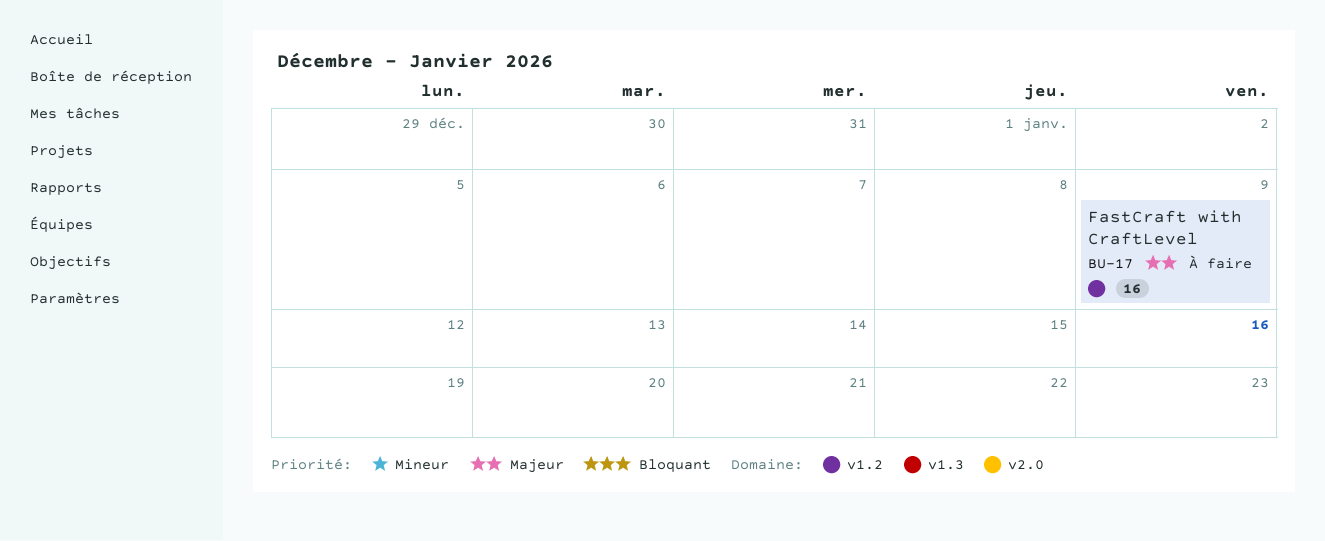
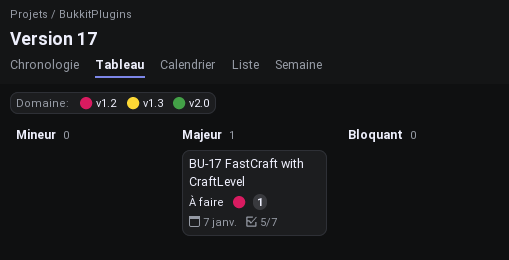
BU-17, estimate: 16 -> 1
BU-17, due: Jan 9 -> Jan 7

